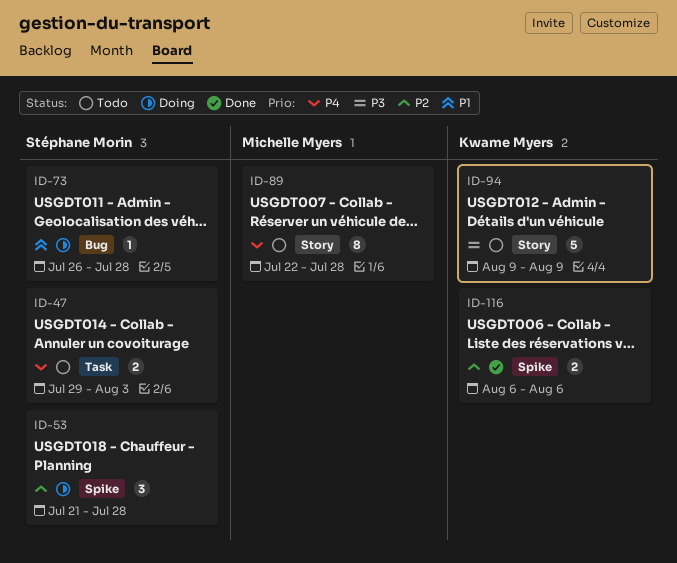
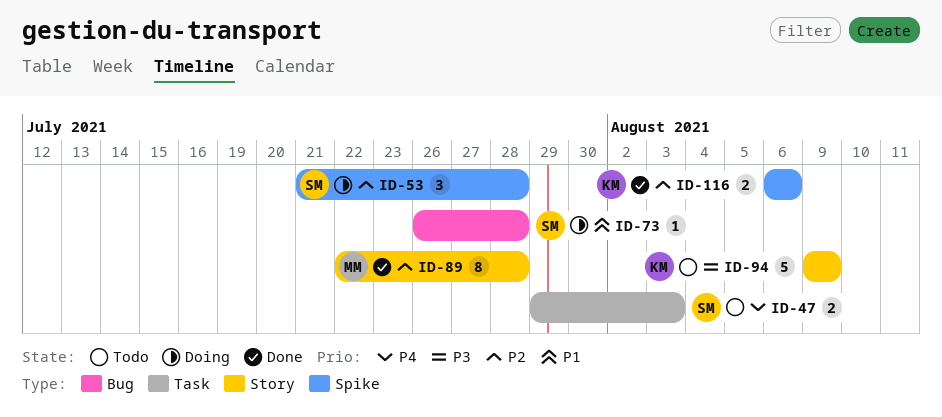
ID-89, status: Todo -> Done
ID-89, priority: P4 -> P2

